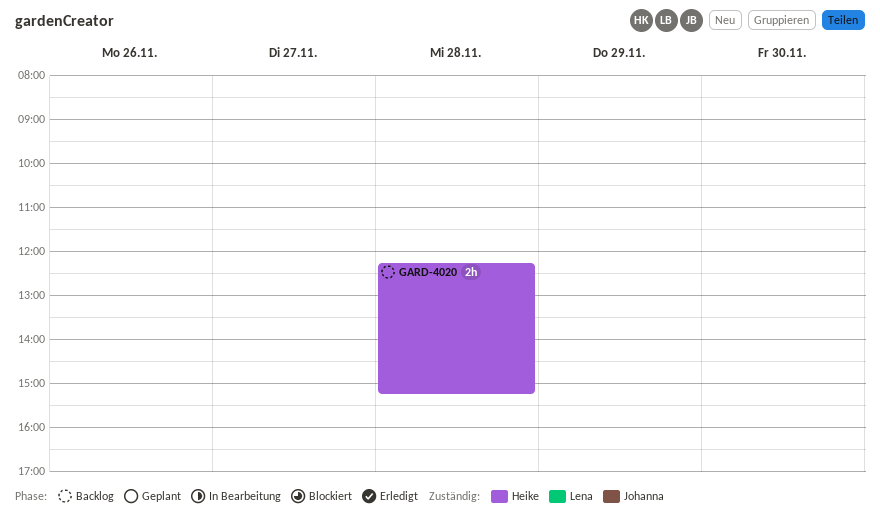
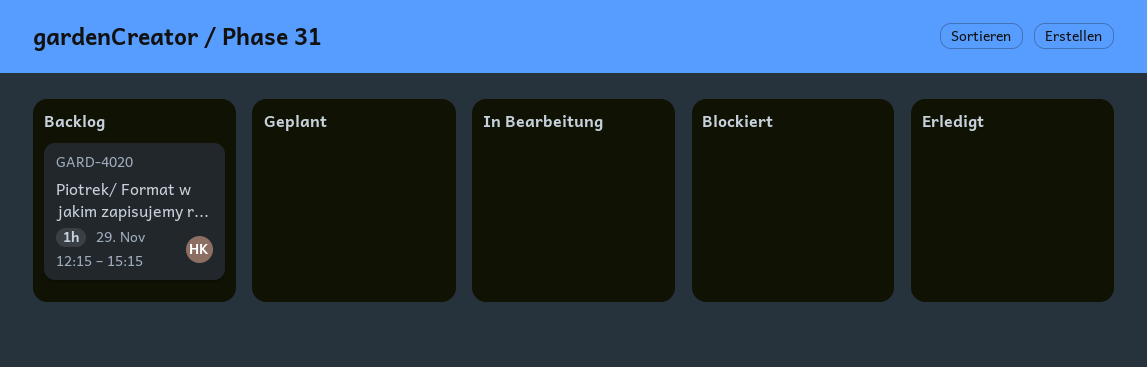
GARD-4020, estimate: 2h -> 1h
GARD-4020, day: Nov 28 -> Nov 29

